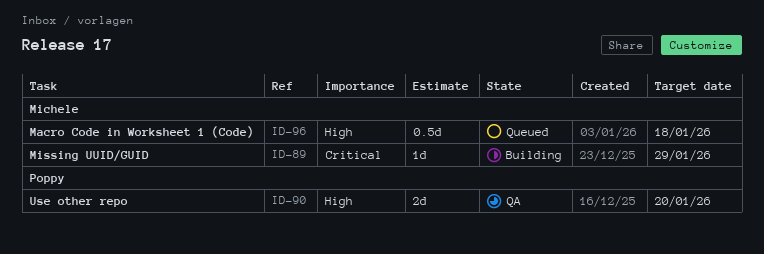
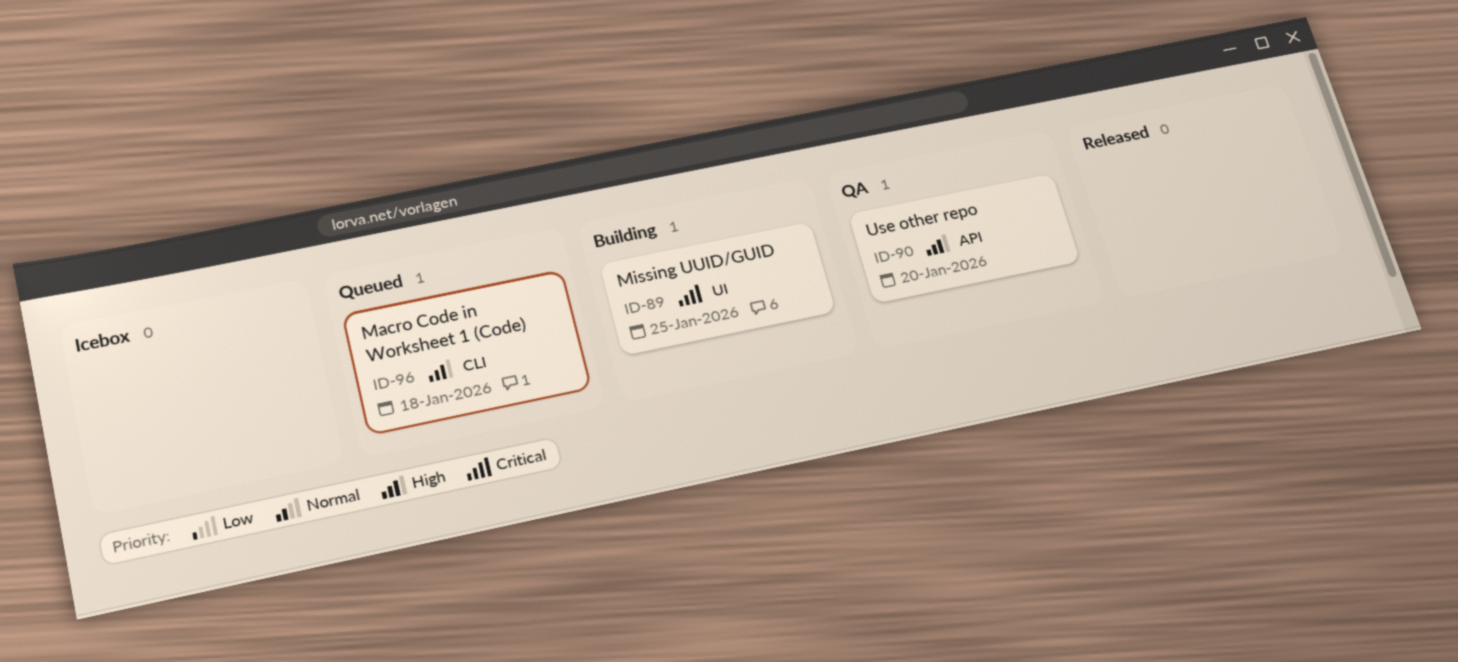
ID-89, due: Jan 29 -> Jan 25

